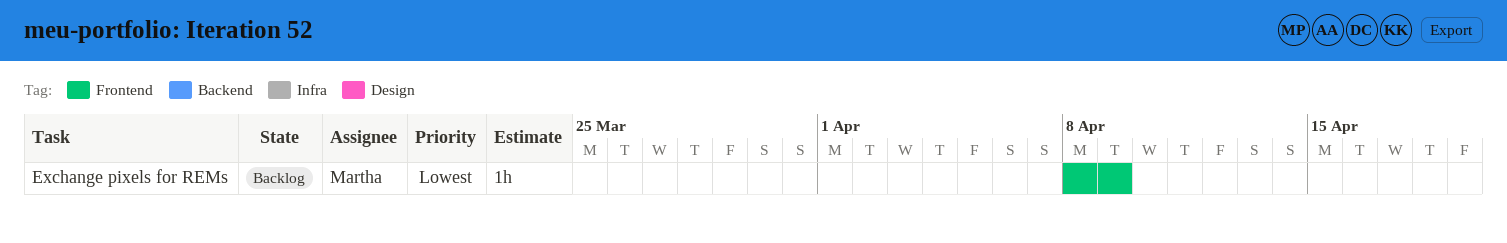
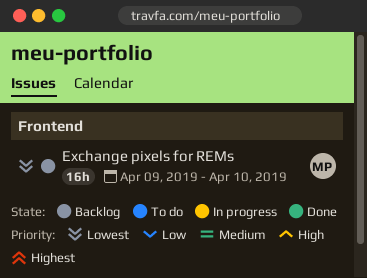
Exchange pixels for REMs, estimate: 1h -> 16h
Exchange pixels for REMs, start: Apr 8 -> Apr 9
Exchange pixels for REMs, due: Apr 9 -> Apr 10

